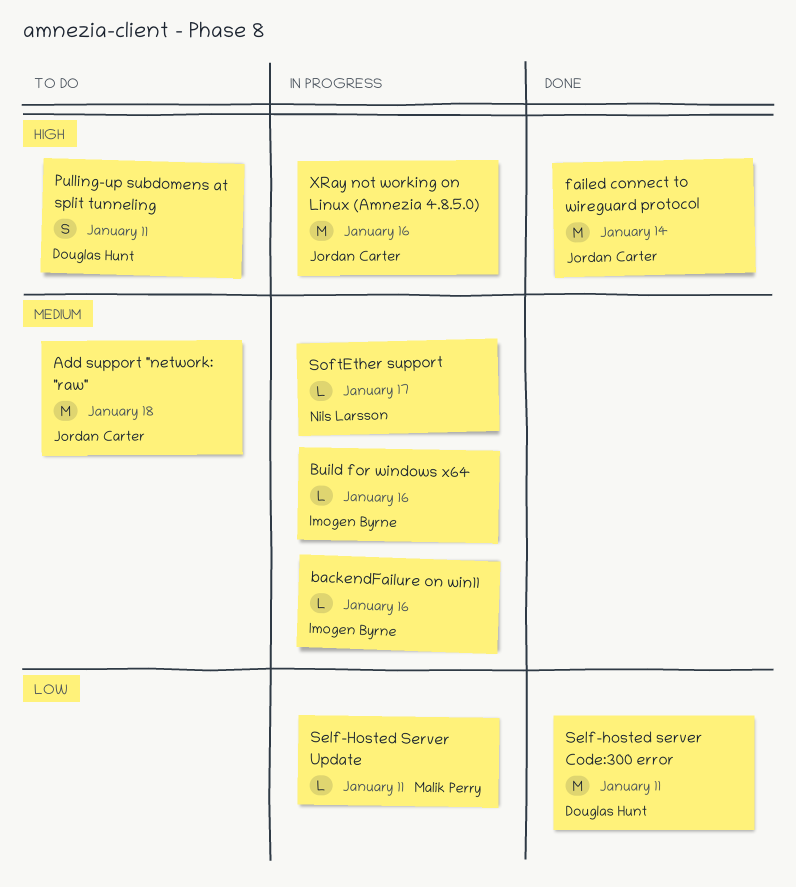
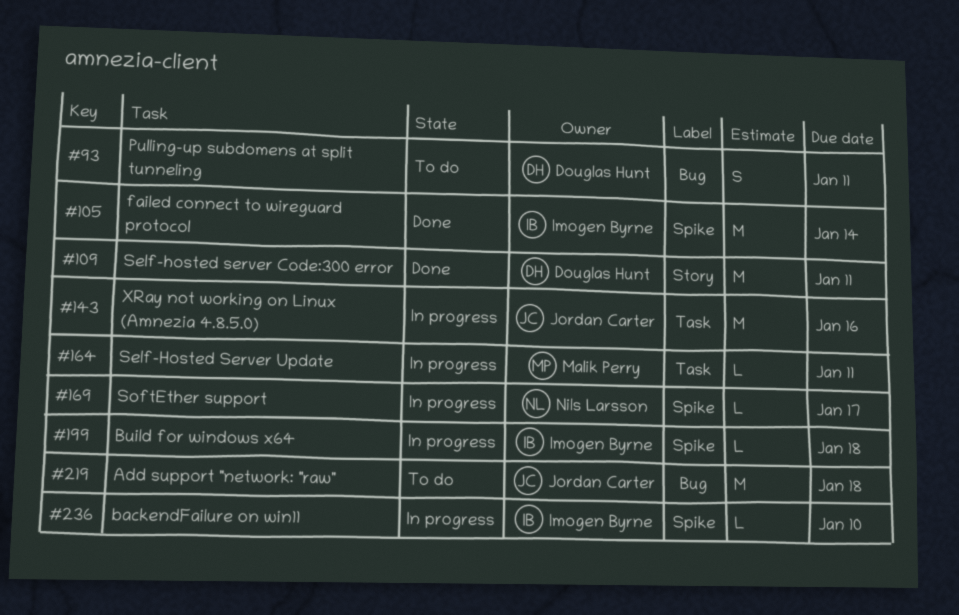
backendFailure on win11, due: Jan 16 -> Jan 10
Build for windows x64, due: Jan 16 -> Jan 18
failed connect to wireguard protocol, owner: Jordan Carter -> Imogen Byrne

